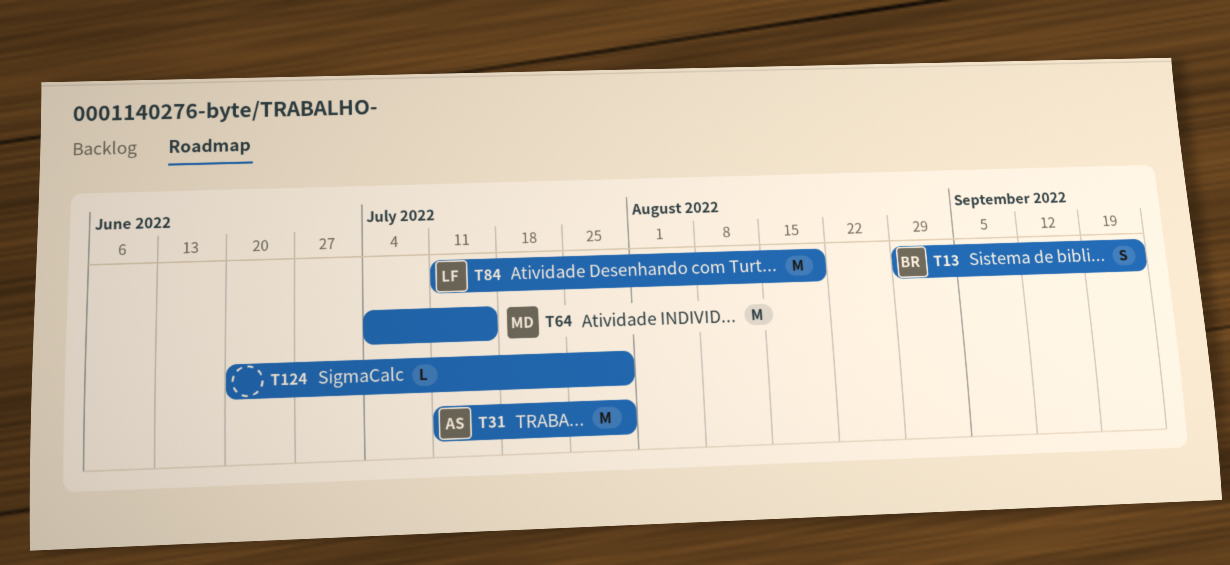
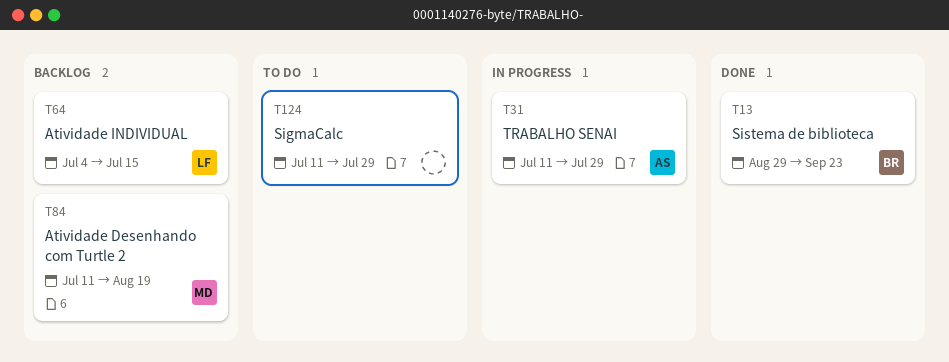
T64, owner: MD -> LF
T84, owner: LF -> MD
T124, start: Jun 20 -> Jul 11

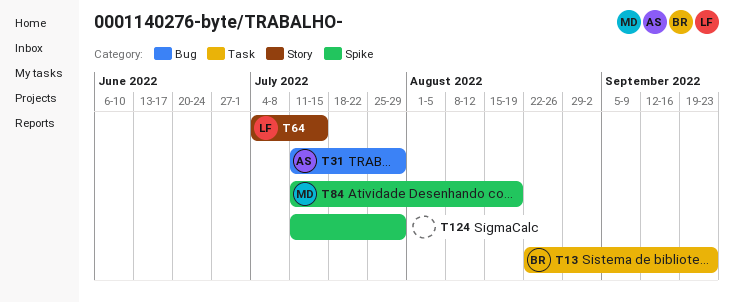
T13, start: Aug 29 -> Aug 22

